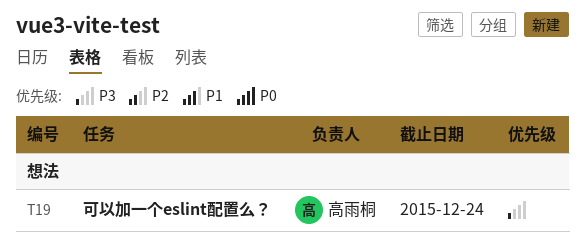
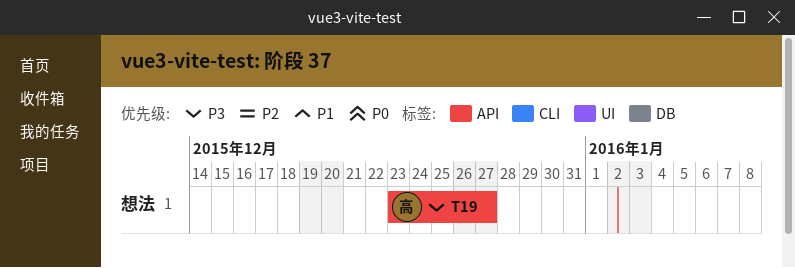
T19, due: Dec 24 -> Dec 27

